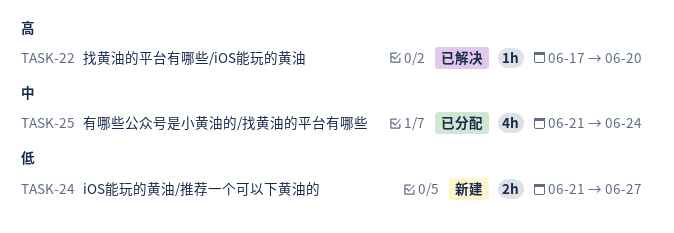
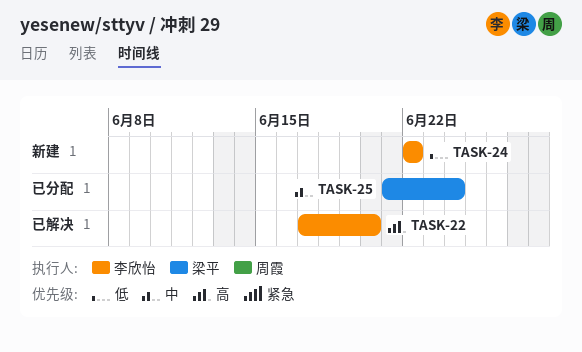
TASK-24, start: Jun 21 -> Jun 22
TASK-24, due: Jun 27 -> Jun 22

